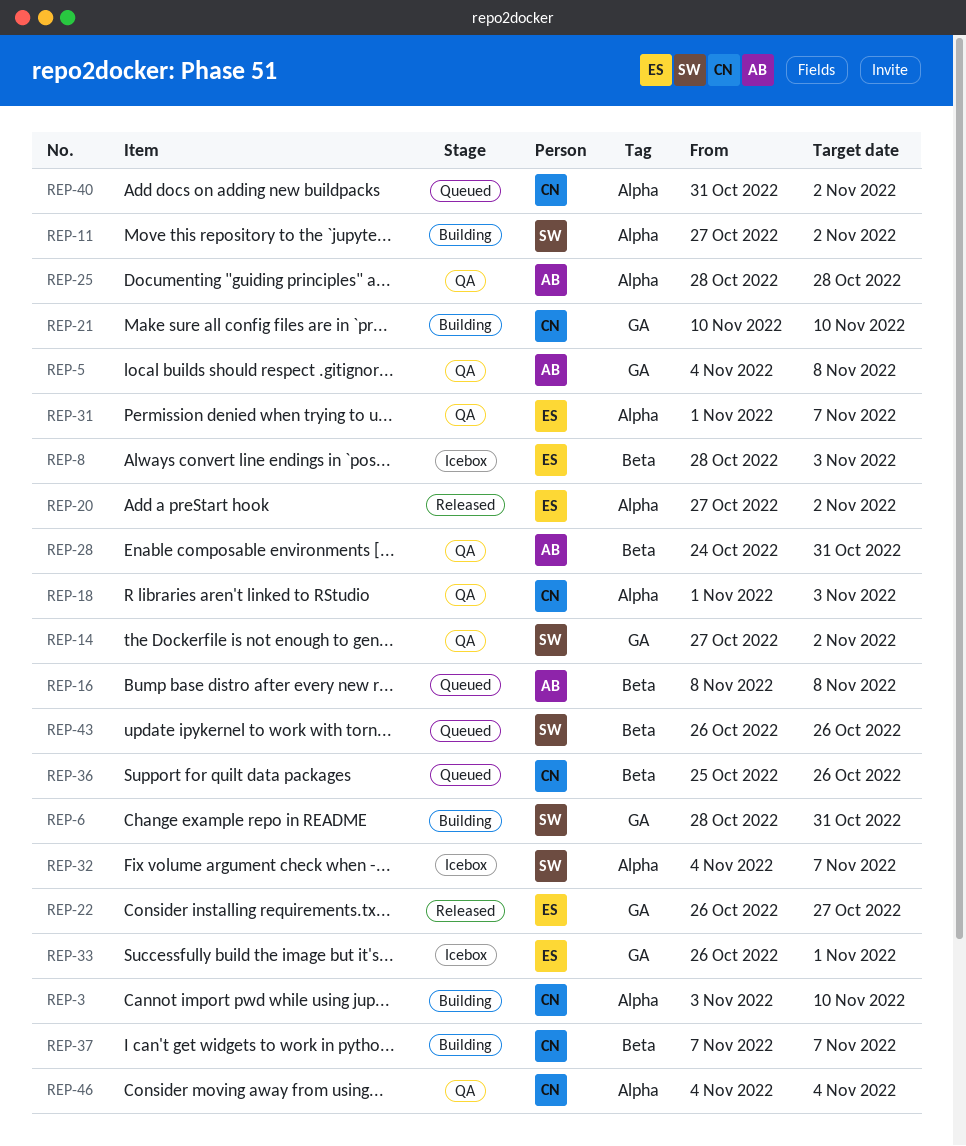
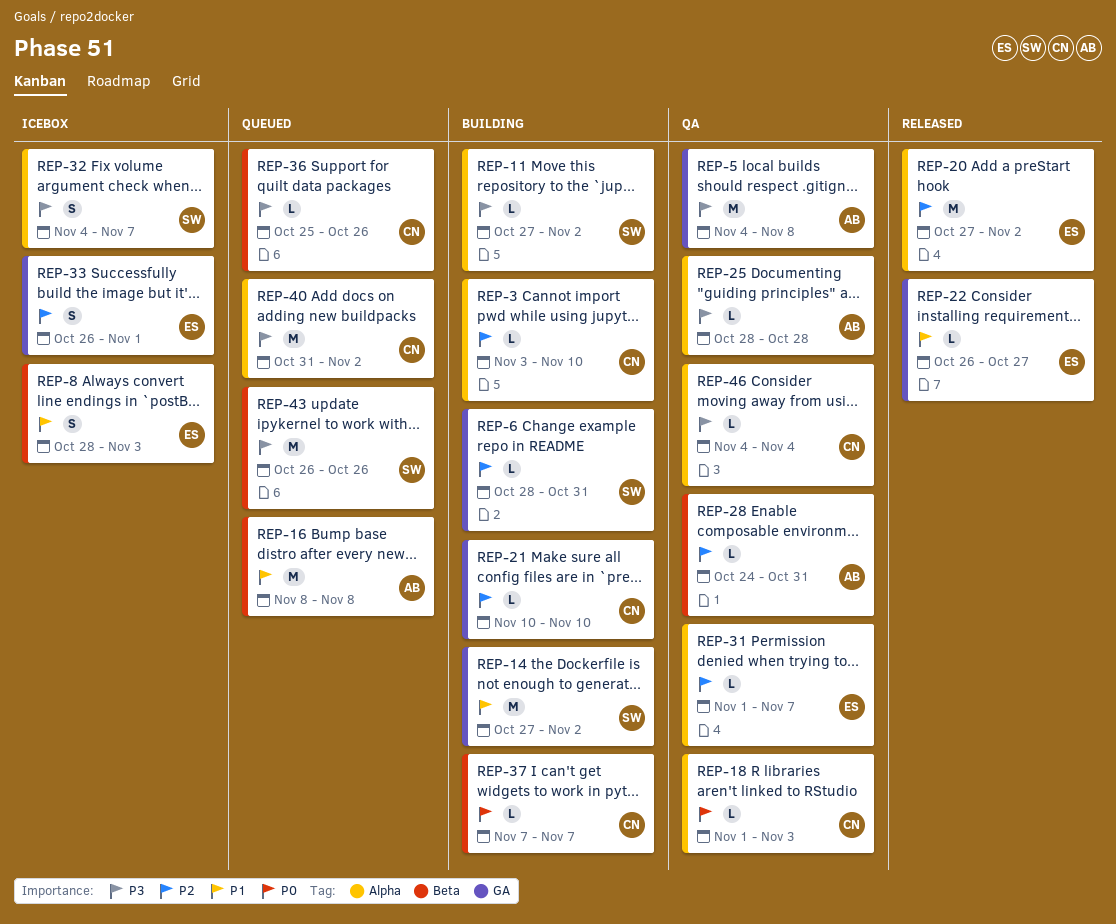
REP-14, status: QA -> Building

